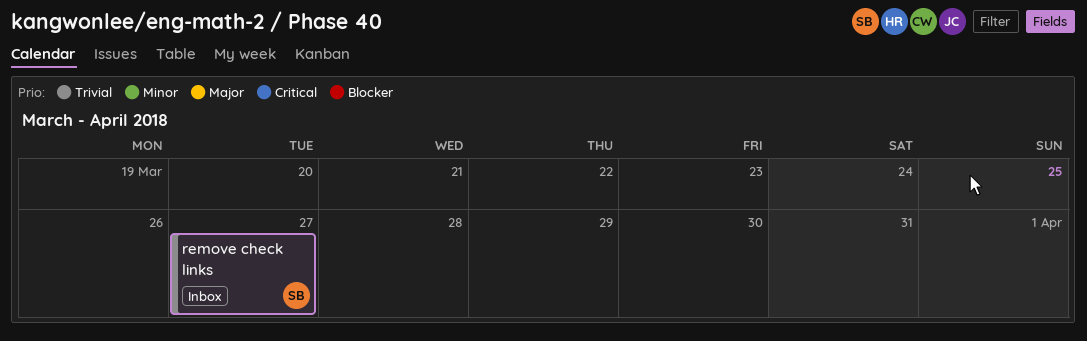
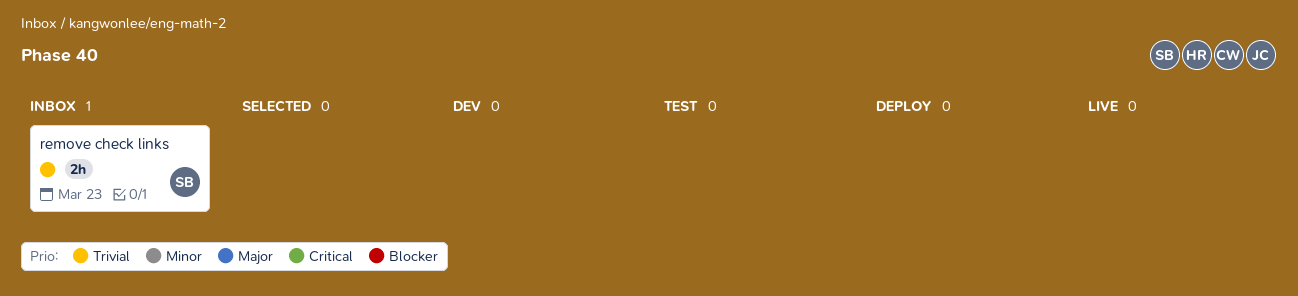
remove check links, due: Mar 27 -> Mar 23

